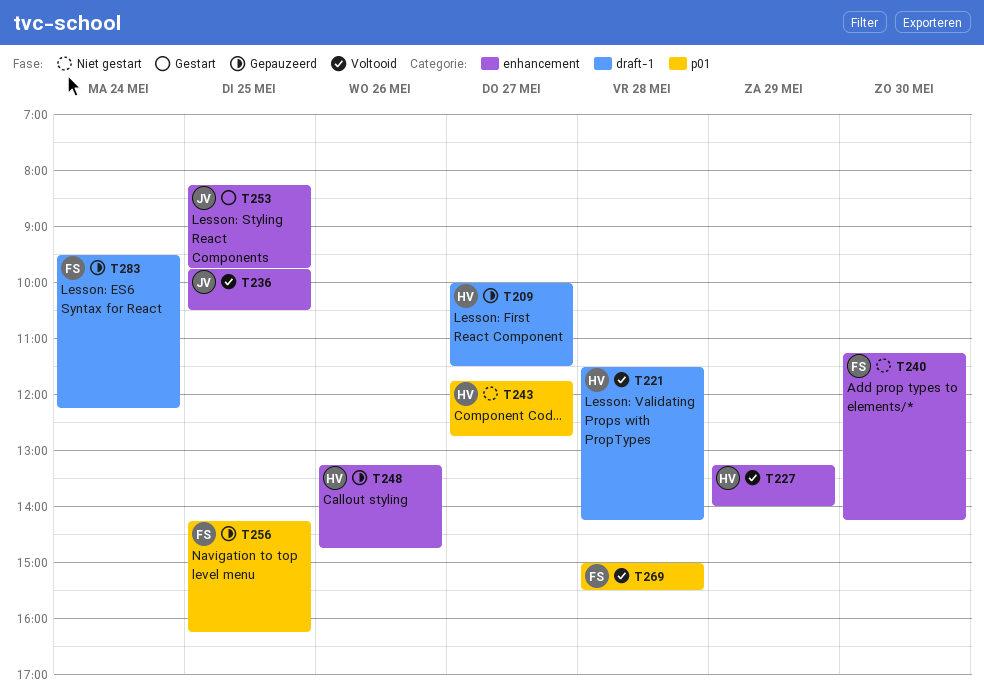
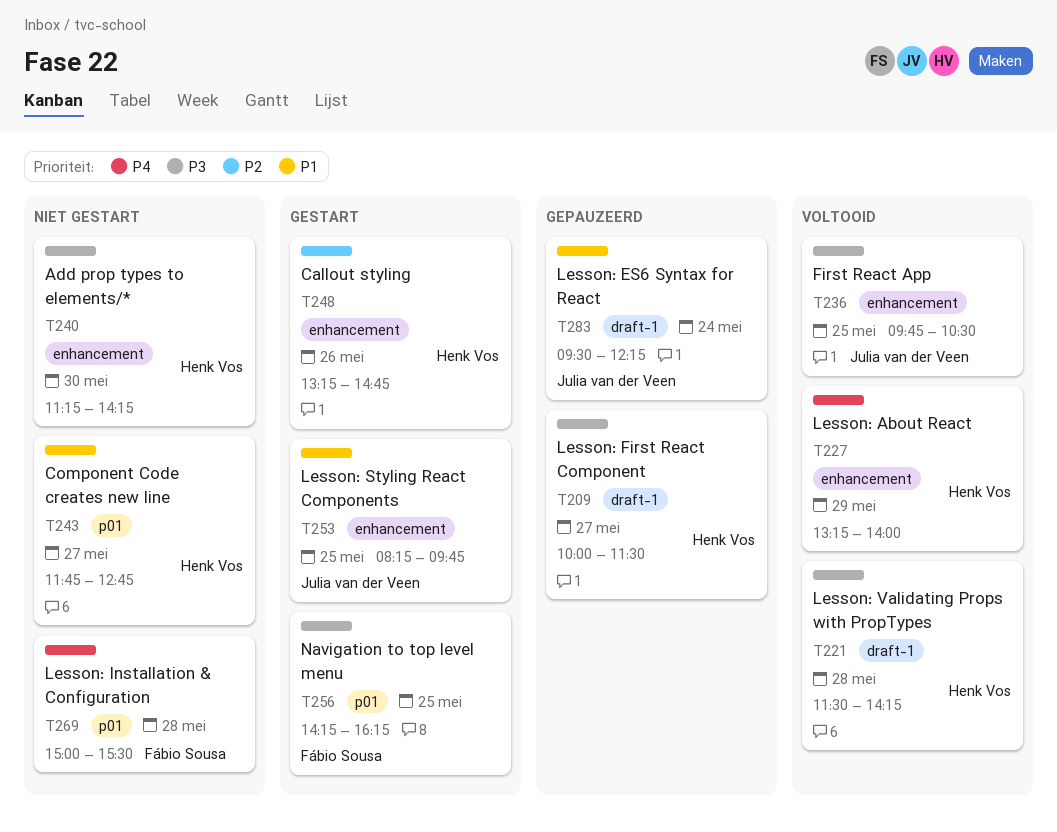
T240, owner: Fábio Sousa -> Henk Vos
T248, status: Gepauzeerd -> Gestart
T256, status: Gepauzeerd -> Gestart
T269, status: Voltooid -> Niet gestart
T283, owner: Fábio Sousa -> Julia van der Veen

